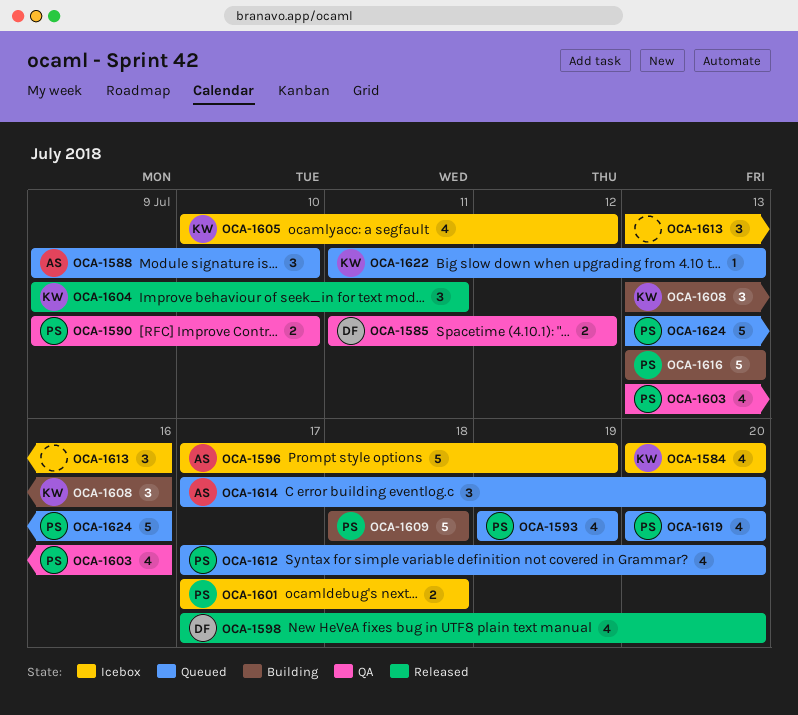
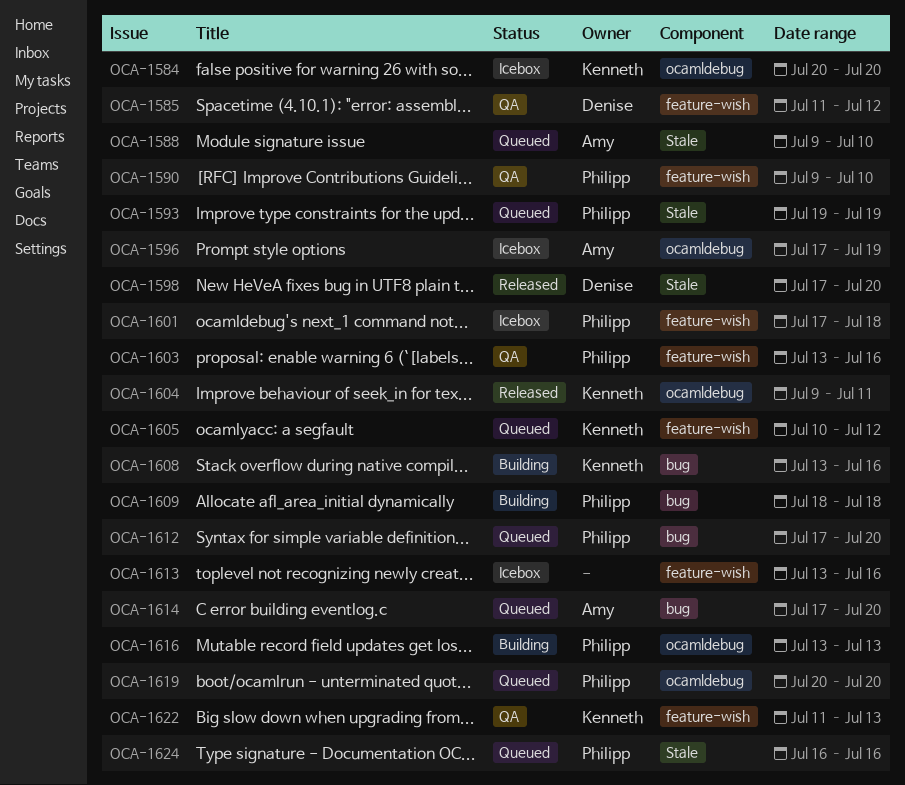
OCA-1605, status: Icebox -> Queued
OCA-1622, status: Queued -> QA
OCA-1624, start: Jul 13 -> Jul 16

